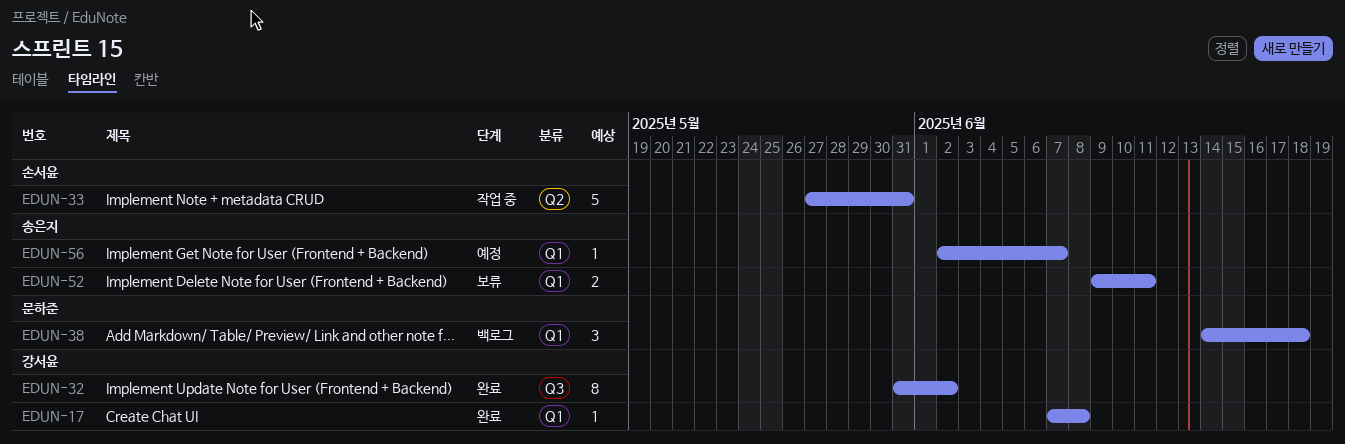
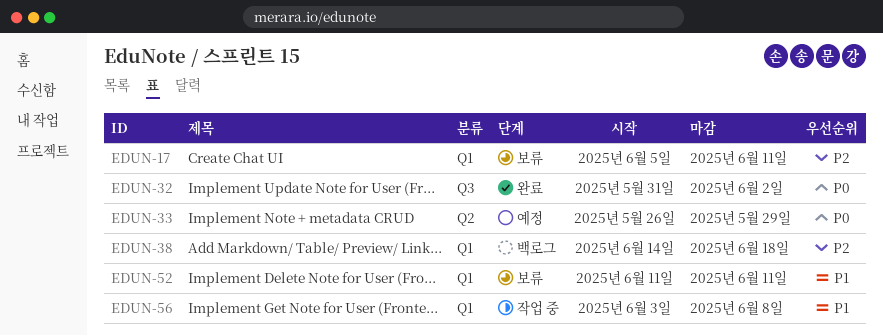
EDUN-17, status: 완료 -> 보류
EDUN-17, start: Jun 7 -> Jun 5
EDUN-17, due: Jun 8 -> Jun 11
EDUN-33, status: 작업 중 -> 예정
EDUN-33, start: May 27 -> May 26
EDUN-33, due: May 31 -> May 29
EDUN-52, start: Jun 9 -> Jun 11
EDUN-56, status: 예정 -> 작업 중
EDUN-56, start: Jun 2 -> Jun 3
EDUN-56, due: Jun 7 -> Jun 8

